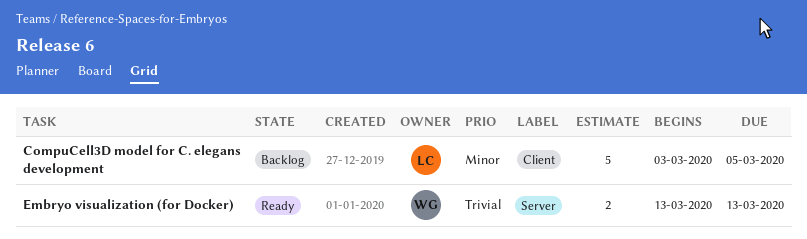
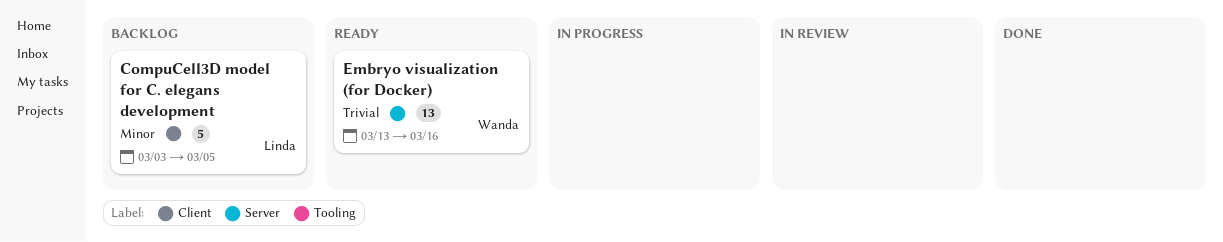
Embryo visualization (for Docker), estimate: 2 -> 13
Embryo visualization (for Docker), due: Mar 13 -> Mar 16

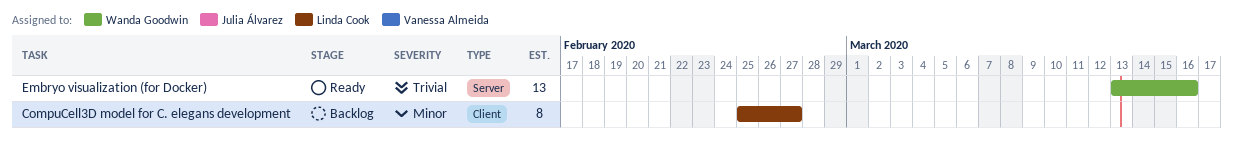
CompuCell3D model for C. elegans development, estimate: 5 -> 8
CompuCell3D model for C. elegans development, start: Mar 3 -> Feb 25
CompuCell3D model for C. elegans development, due: Mar 5 -> Feb 27

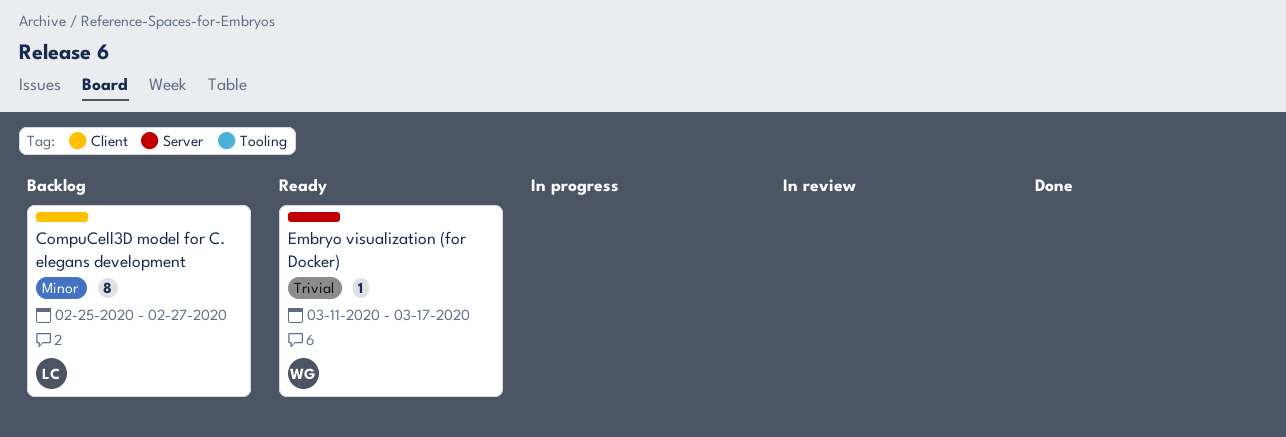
Embryo visualization (for Docker), estimate: 13 -> 1
Embryo visualization (for Docker), start: Mar 13 -> Mar 11
Embryo visualization (for Docker), due: Mar 16 -> Mar 17

